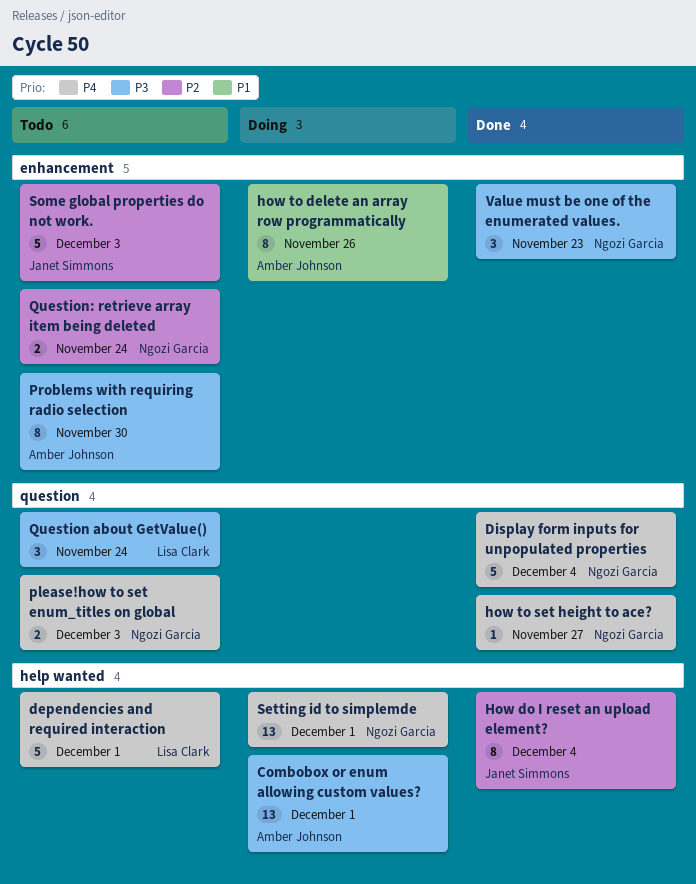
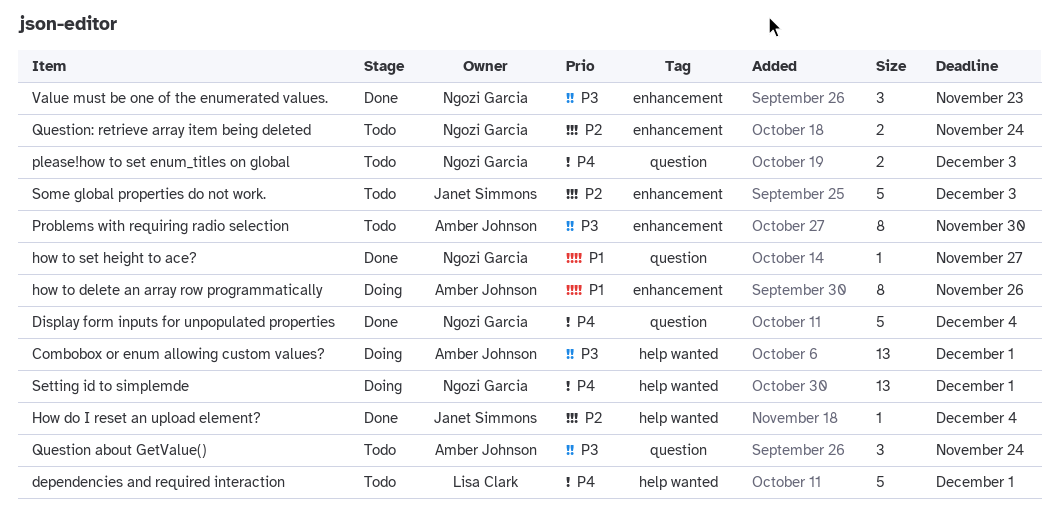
How do I reset an upload element?, estimate: 8 -> 1
how to set height to ace?, priority: P4 -> P1
Question about GetValue(), owner: Lisa Clark -> Amber Johnson

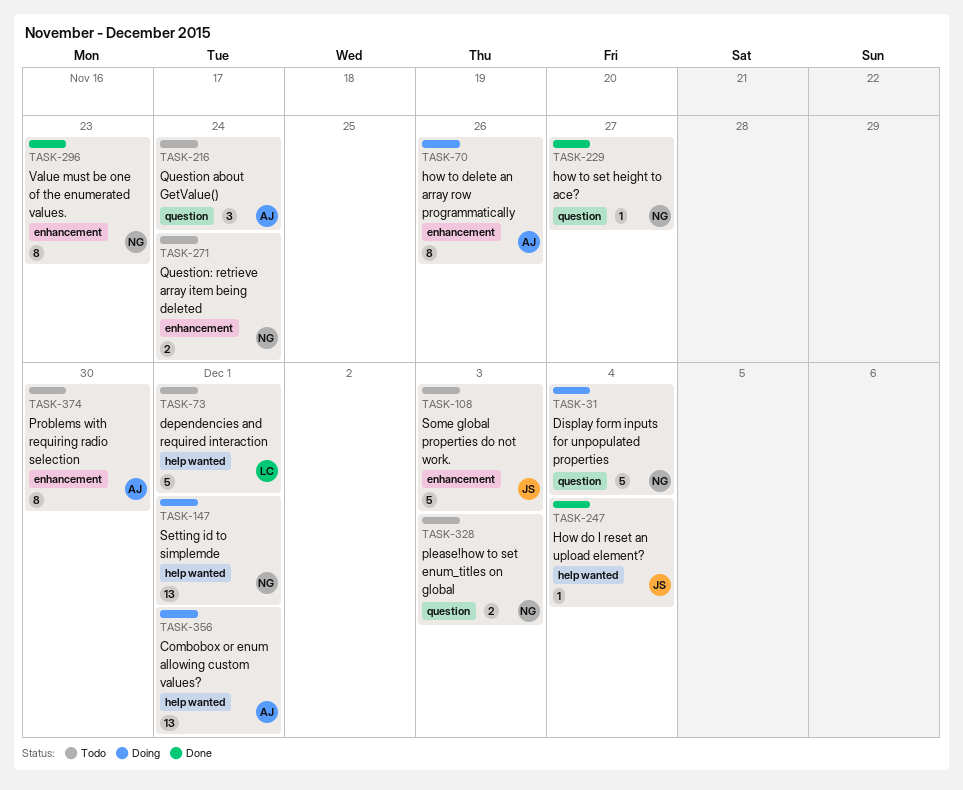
Display form inputs for unpopulated properties, status: Done -> Doing
Value must be one of the enumerated values., estimate: 3 -> 8

